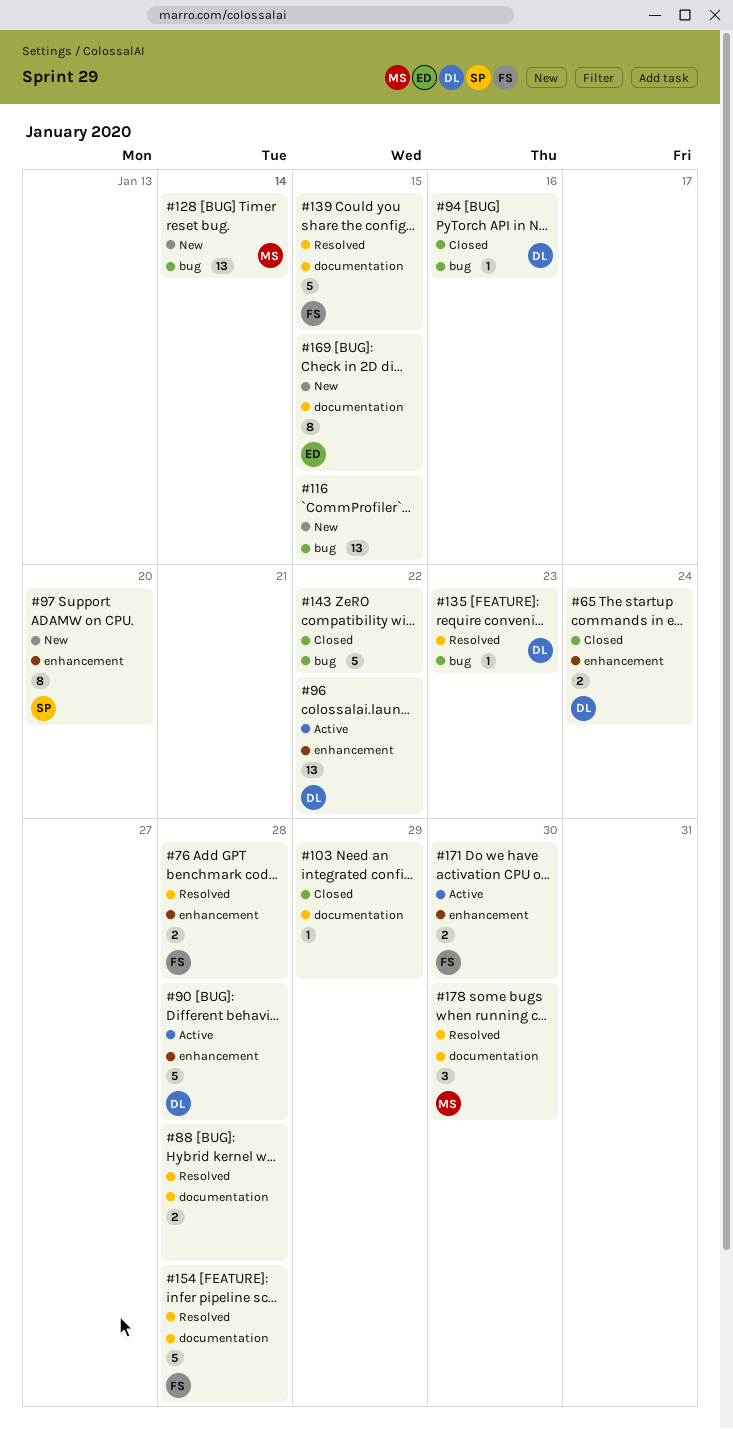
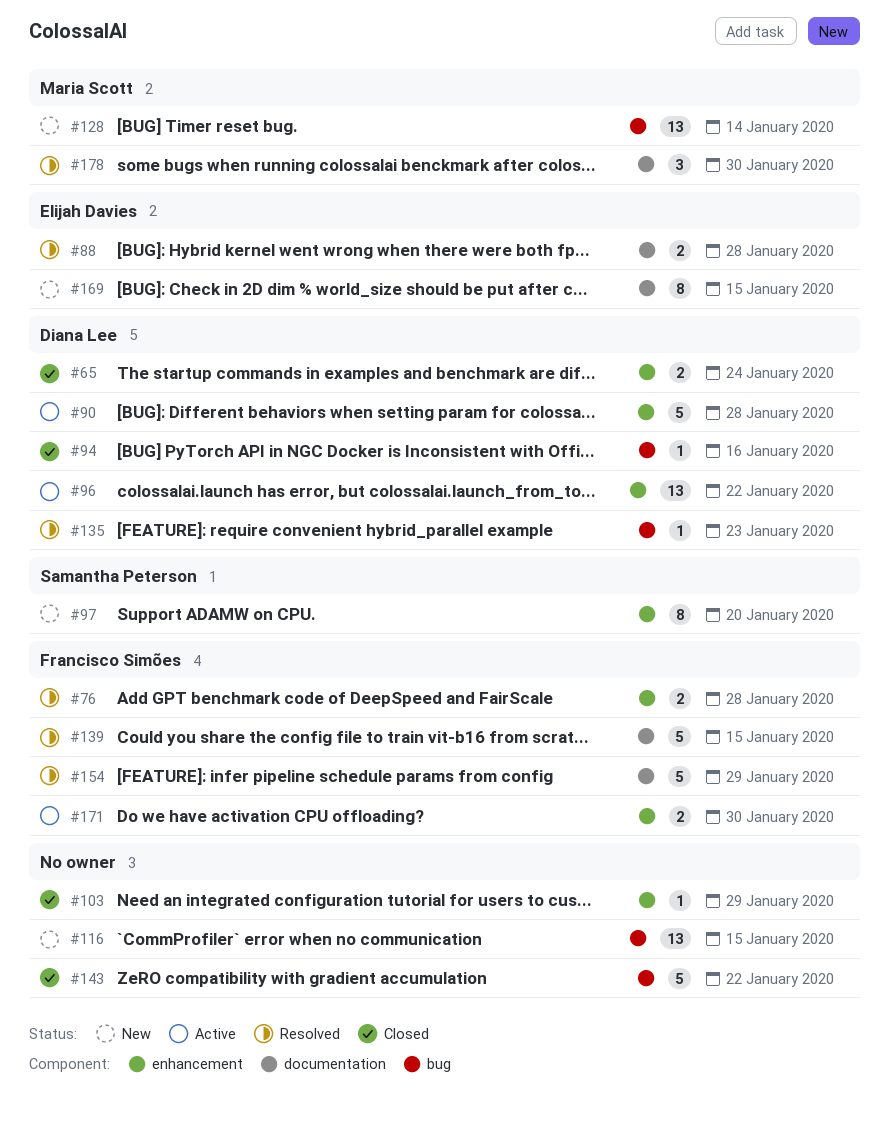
#88, owner: none -> Elijah Davies
#103, label: documentation -> enhancement
#154, due: Jan 28 -> Jan 29

